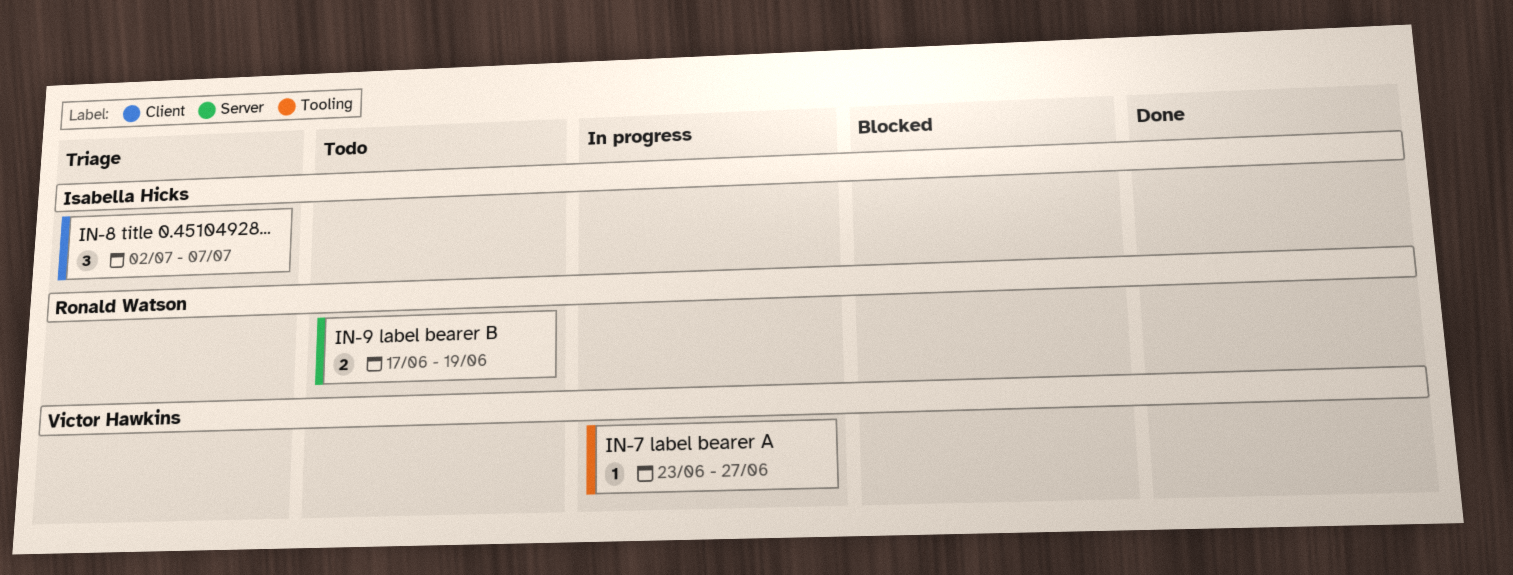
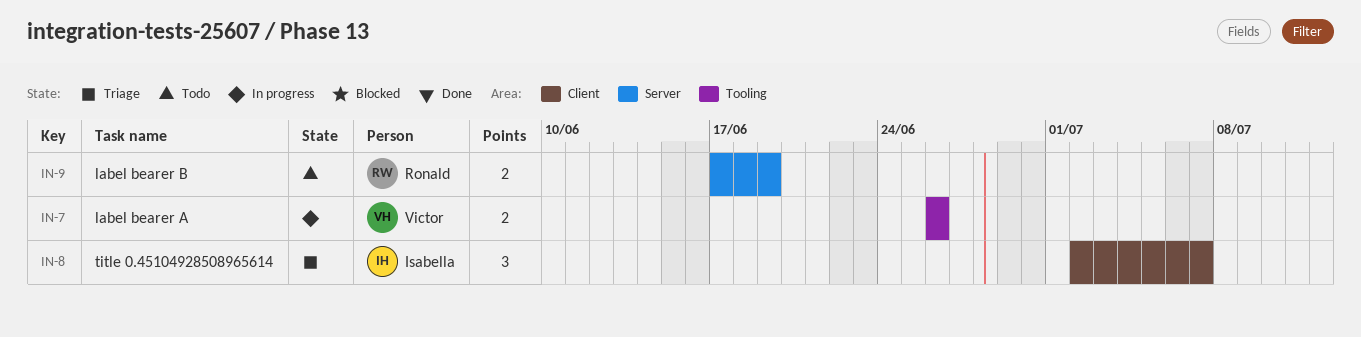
IN-7, estimate: 1 -> 2
IN-7, start: Jun 23 -> Jun 26
IN-7, due: Jun 27 -> Jun 26

